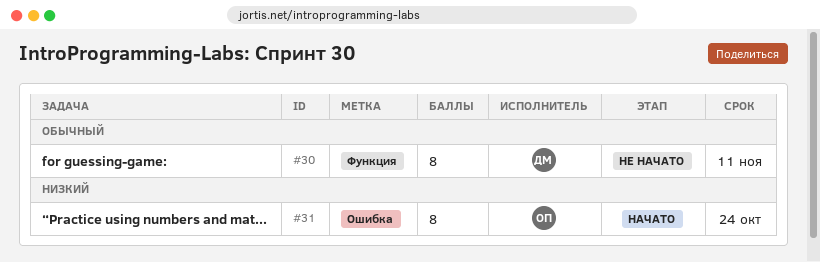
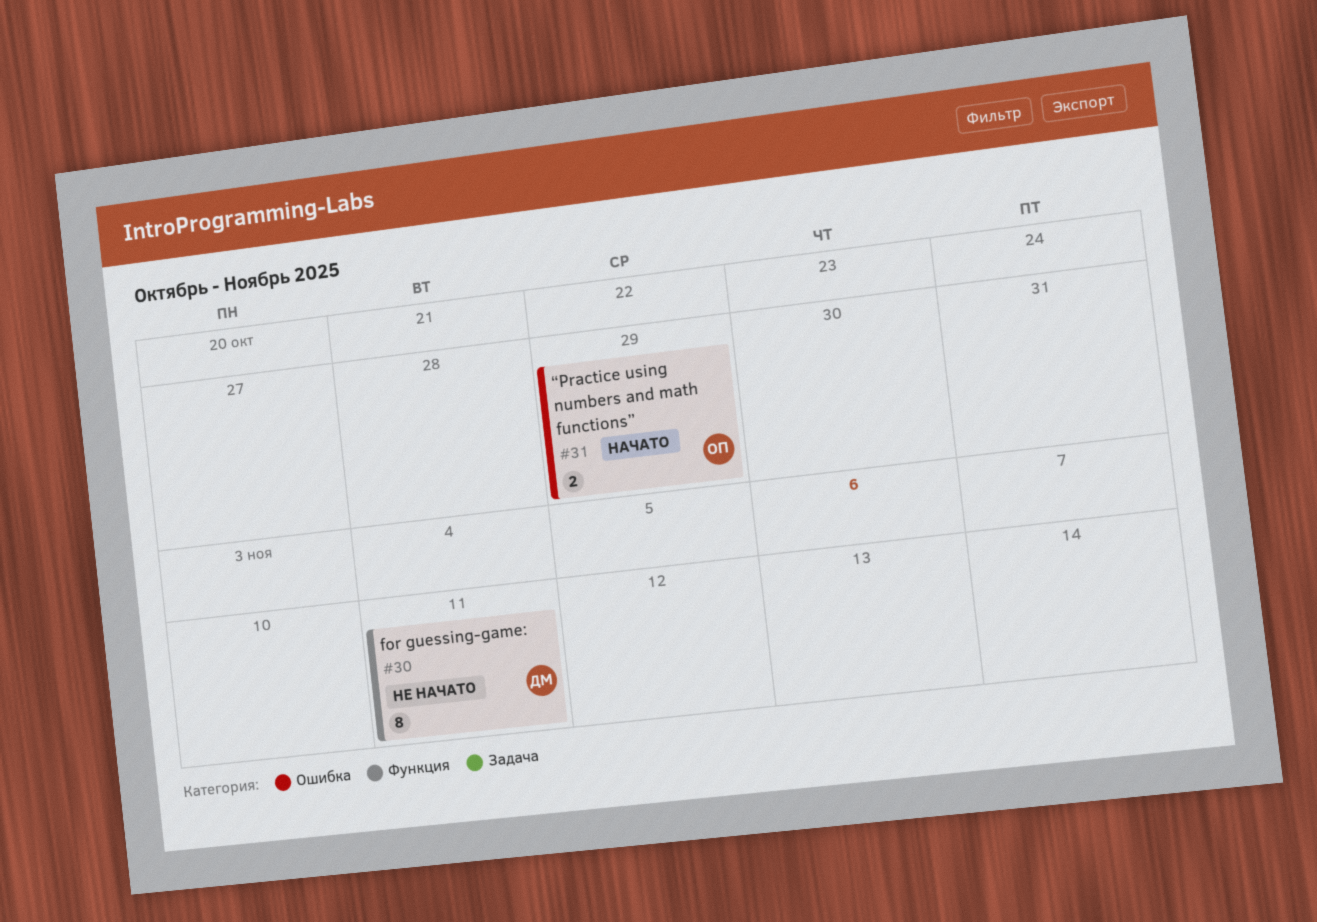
#31, estimate: 8 -> 2
#31, due: Oct 24 -> Oct 29

